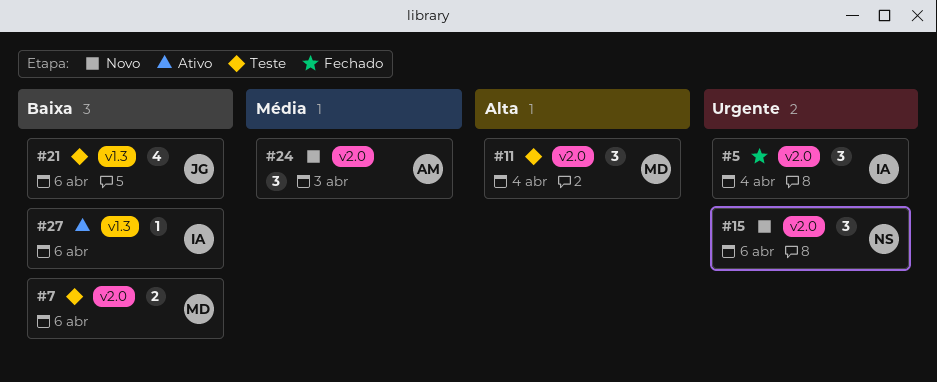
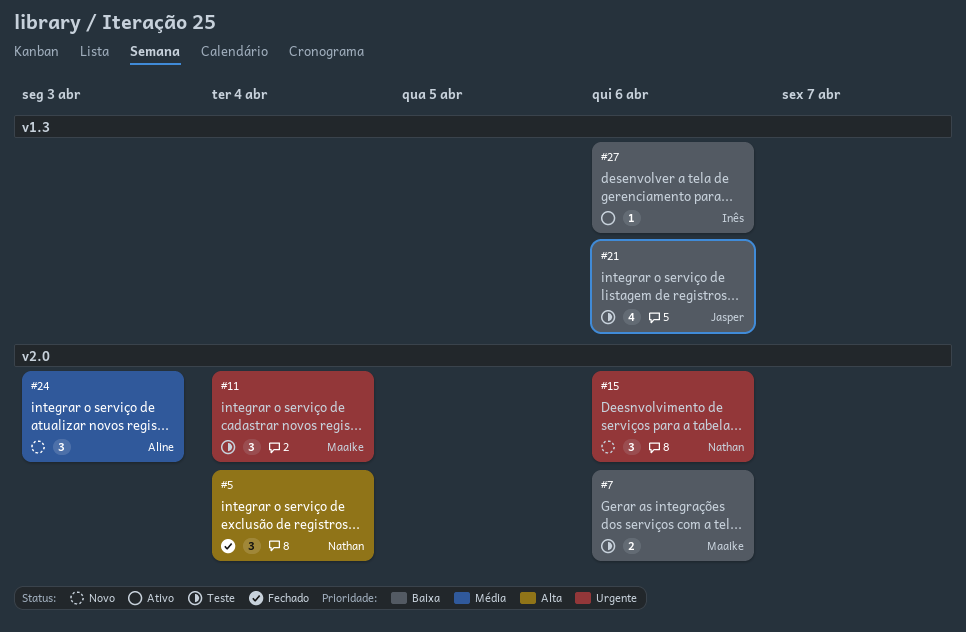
#5, owner: Inês -> Nathan
#5, priority: Urgente -> Alta
#11, priority: Alta -> Urgente

